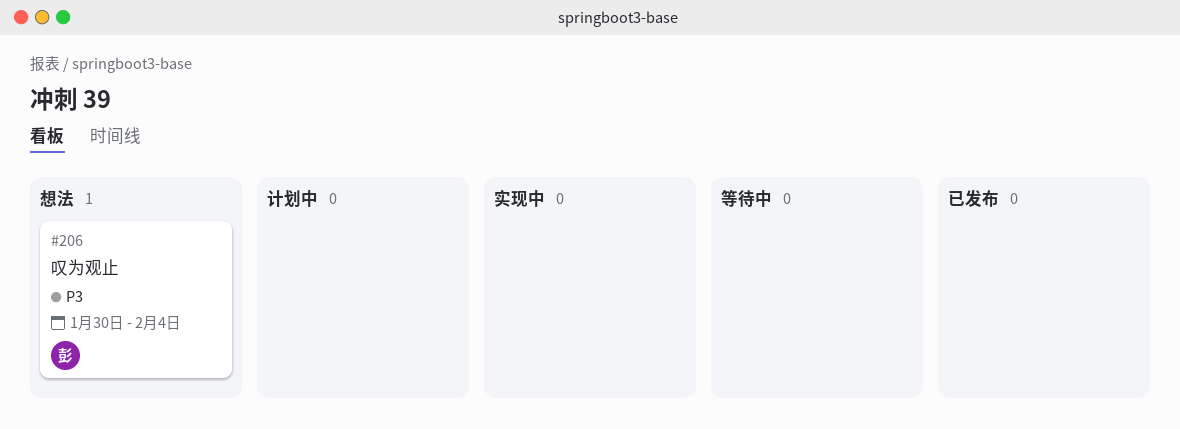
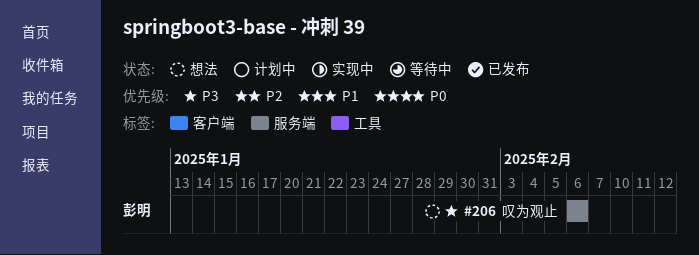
#206, start: Jan 30 -> Feb 6
#206, due: Feb 4 -> Feb 6

